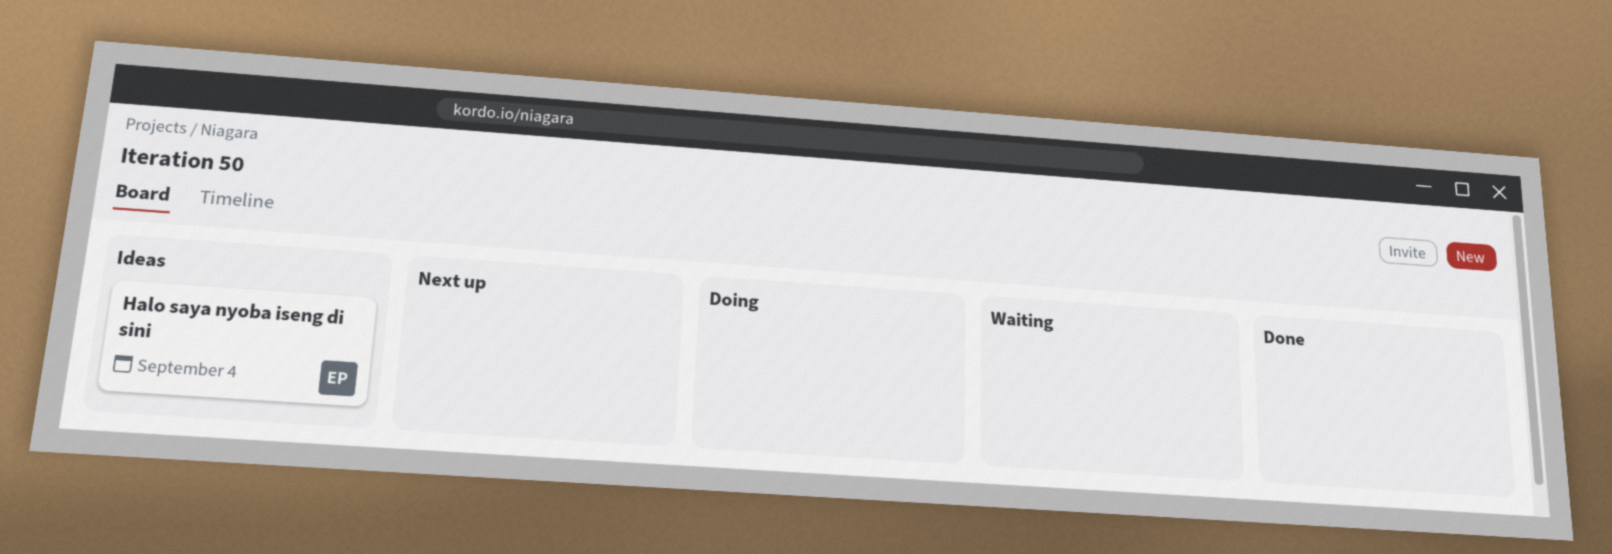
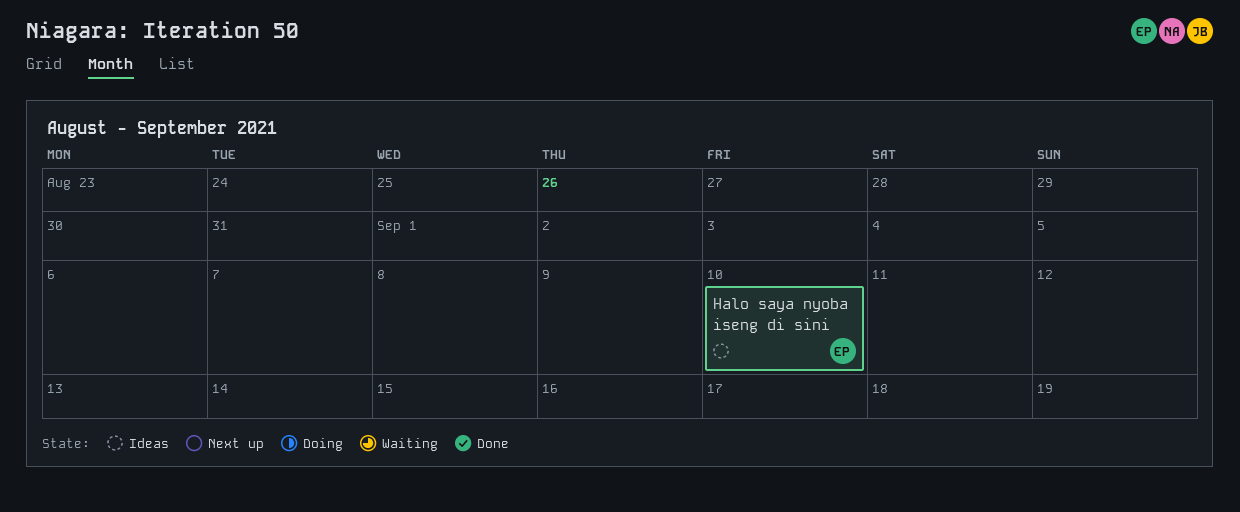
Halo saya nyoba iseng di sini, due: Sep 4 -> Sep 10

